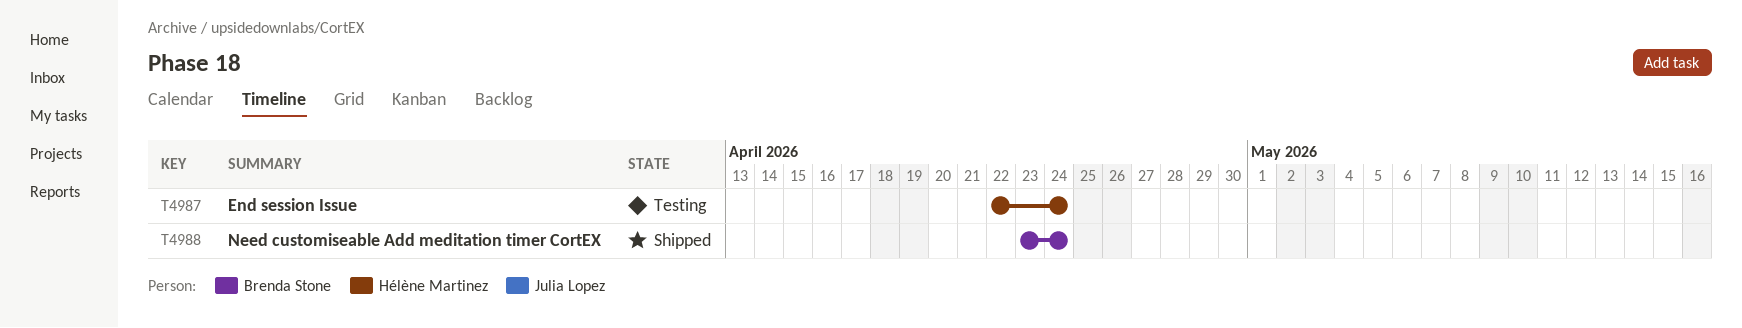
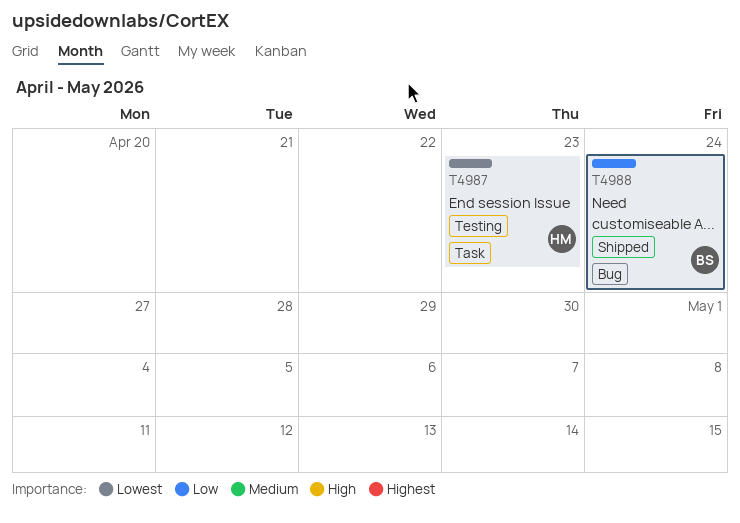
T4987, due: Apr 24 -> Apr 23

